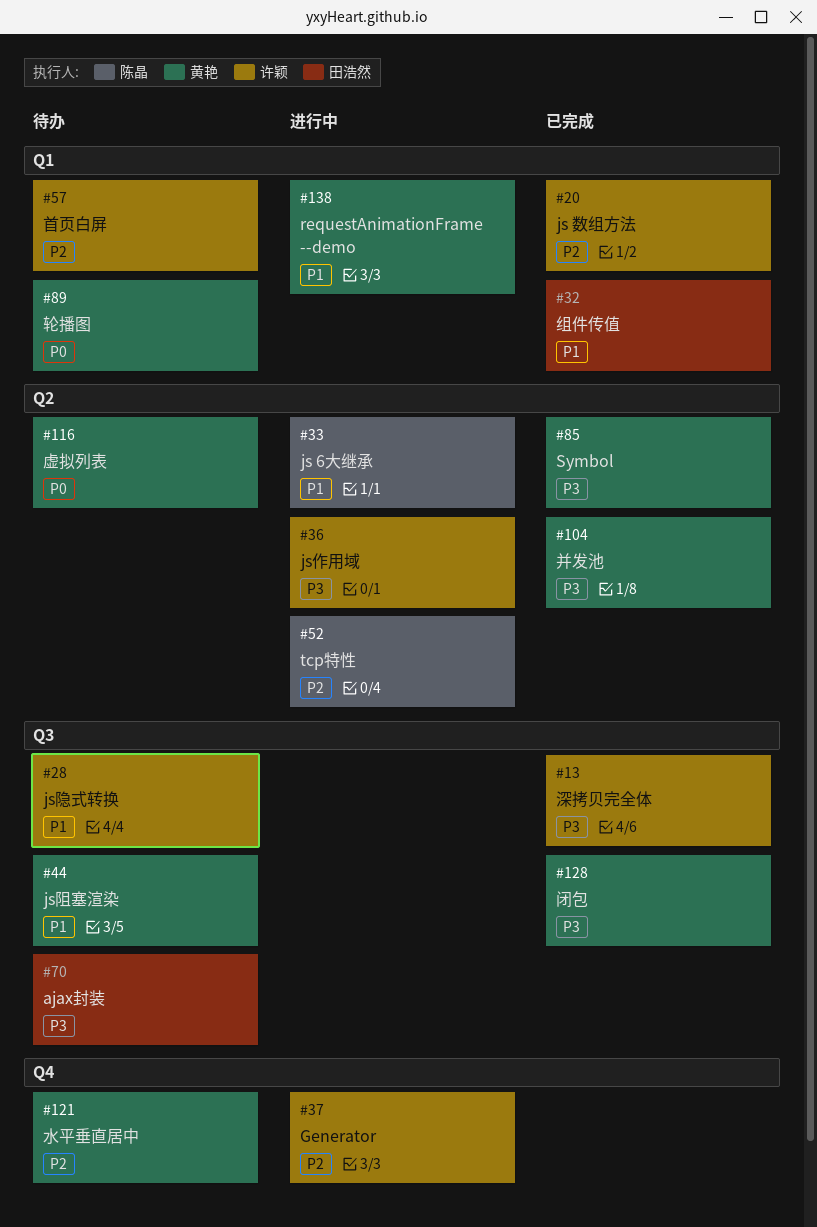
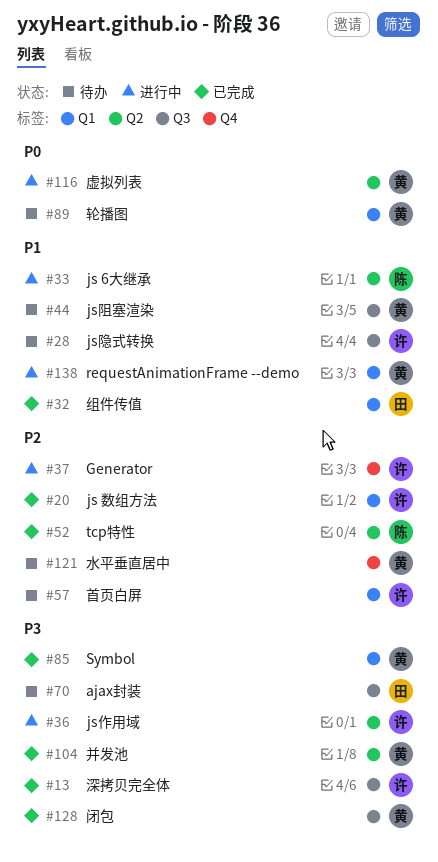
#52, status: 进行中 -> 已完成
#85, label: Q2 -> Q1
#116, status: 待办 -> 进行中

